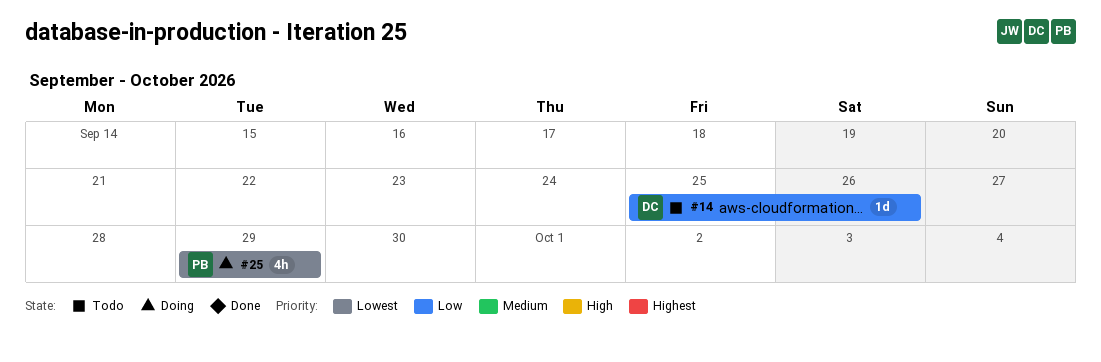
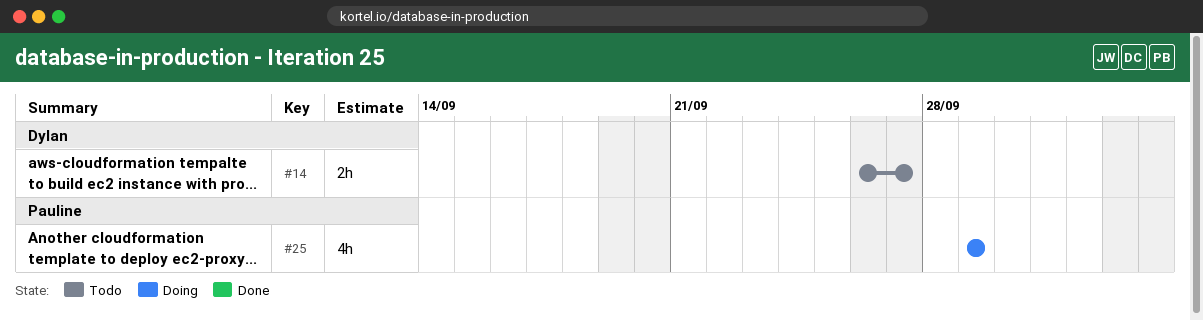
#14, estimate: 1d -> 2h
#14, start: Sep 25 -> Sep 26
#14, due: Sep 26 -> Sep 27

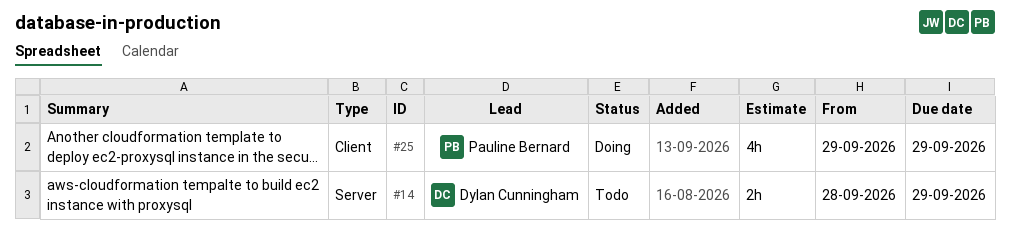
#14, start: Sep 26 -> Sep 28
#14, due: Sep 27 -> Sep 29

